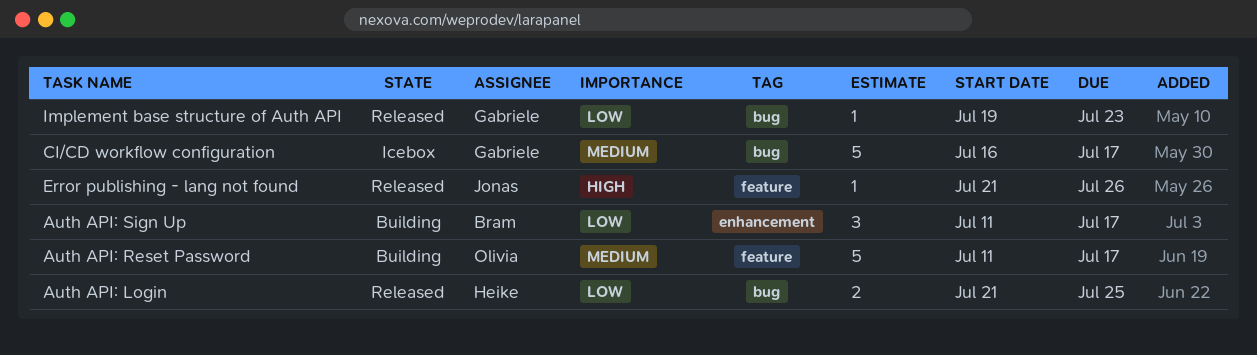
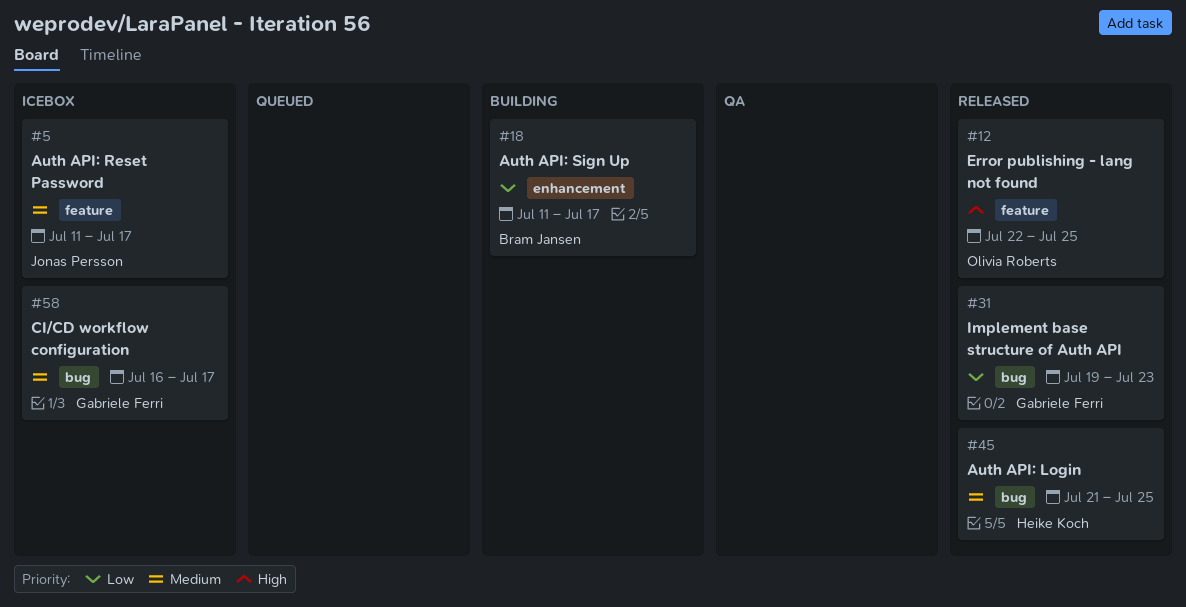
Auth API: Login, priority: Low -> Medium
Auth API: Reset Password, status: Building -> Icebox
Auth API: Reset Password, owner: Olivia Roberts -> Jonas Persson
Error publishing - lang not found, owner: Jonas Persson -> Olivia Roberts
Error publishing - lang not found, start: Jul 21 -> Jul 22
Error publishing - lang not found, due: Jul 26 -> Jul 25

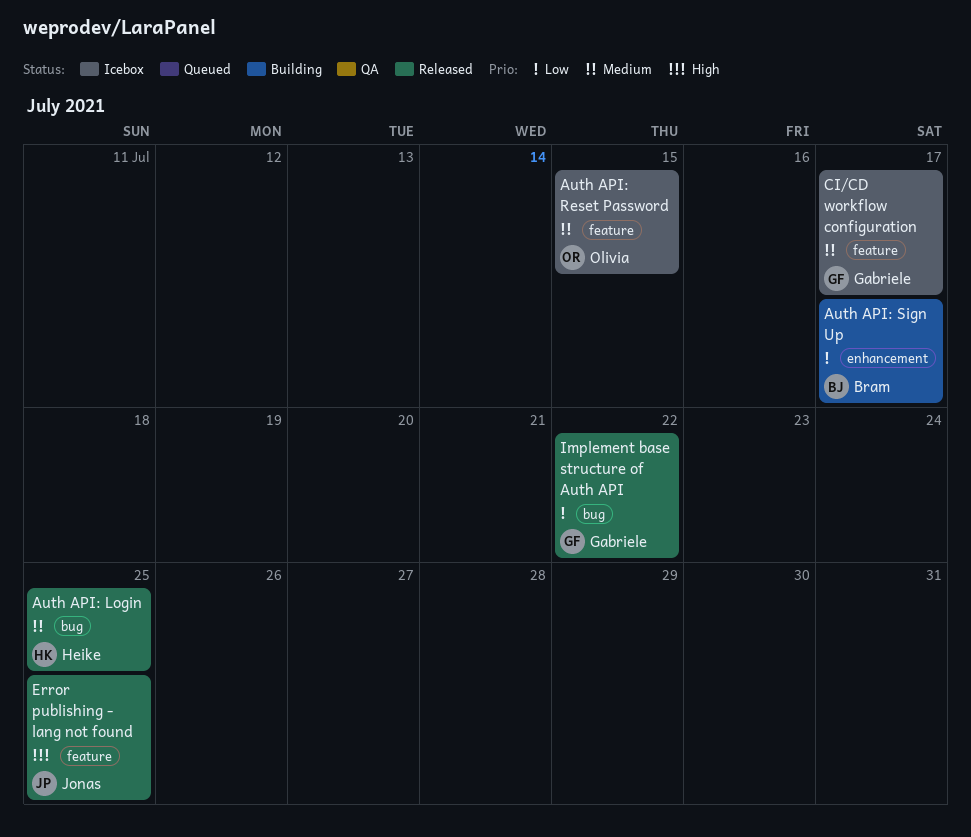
Auth API: Reset Password, owner: Jonas Persson -> Olivia Roberts
Auth API: Reset Password, due: Jul 17 -> Jul 15
CI/CD workflow configuration, label: bug -> feature
Error publishing - lang not found, owner: Olivia Roberts -> Jonas Persson
Implement base structure of Auth API, due: Jul 23 -> Jul 22

